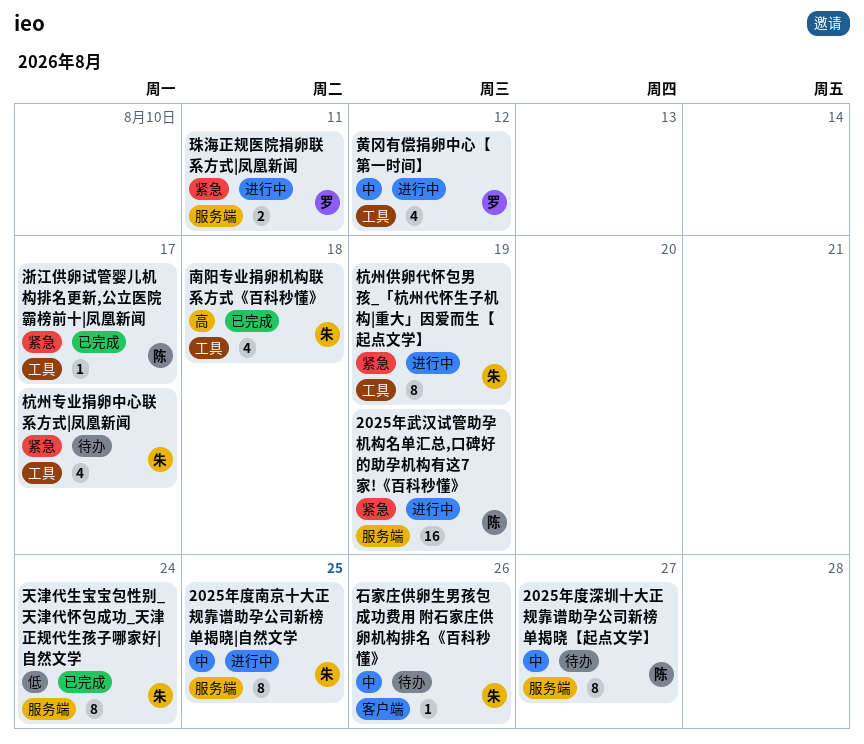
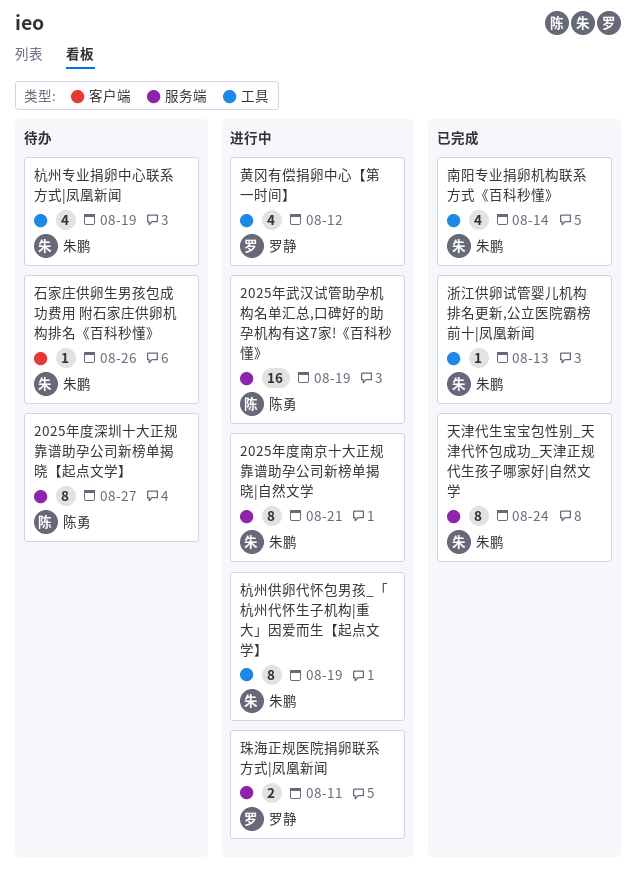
2025年度南京十大正规靠谱助孕公司新榜单揭晓|自然文学, due: Aug 25 -> Aug 21
南阳专业捐卵机构联系方式《百科秒懂》, due: Aug 18 -> Aug 14
杭州专业捐卵中心联系方式|凤凰新闻, due: Aug 17 -> Aug 19
浙江供卵试管婴儿机构排名更新,公立医院霸榜前十|凤凰新闻, owner: 陈勇 -> 朱鹏
浙江供卵试管婴儿机构排名更新,公立医院霸榜前十|凤凰新闻, due: Aug 17 -> Aug 13

